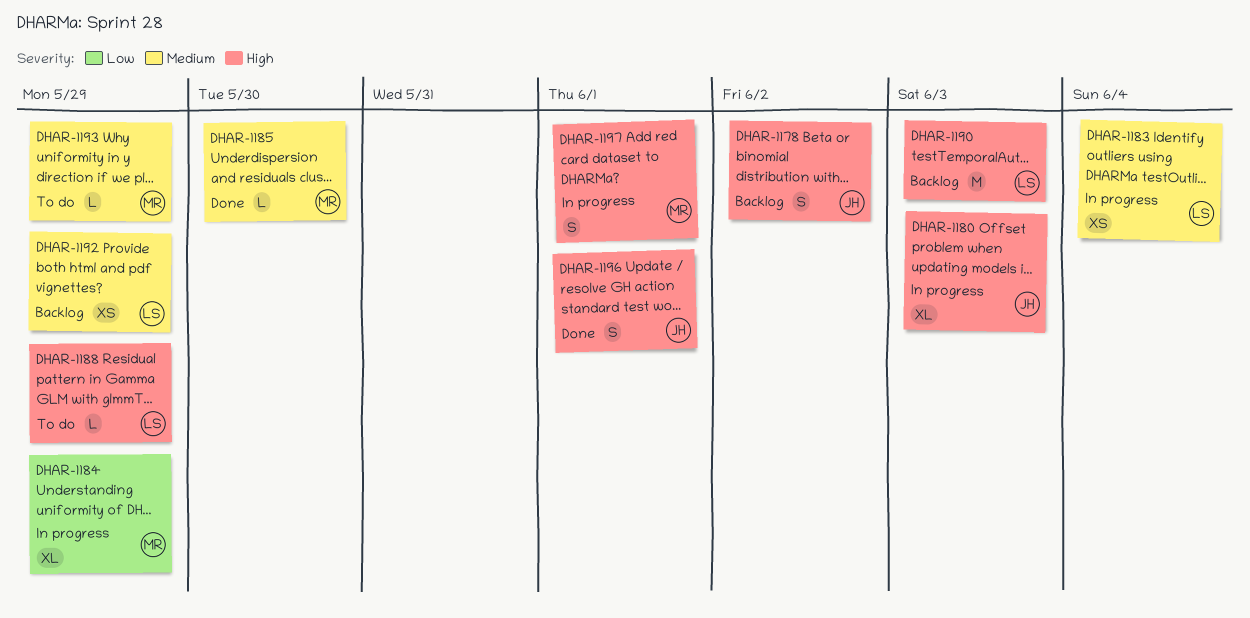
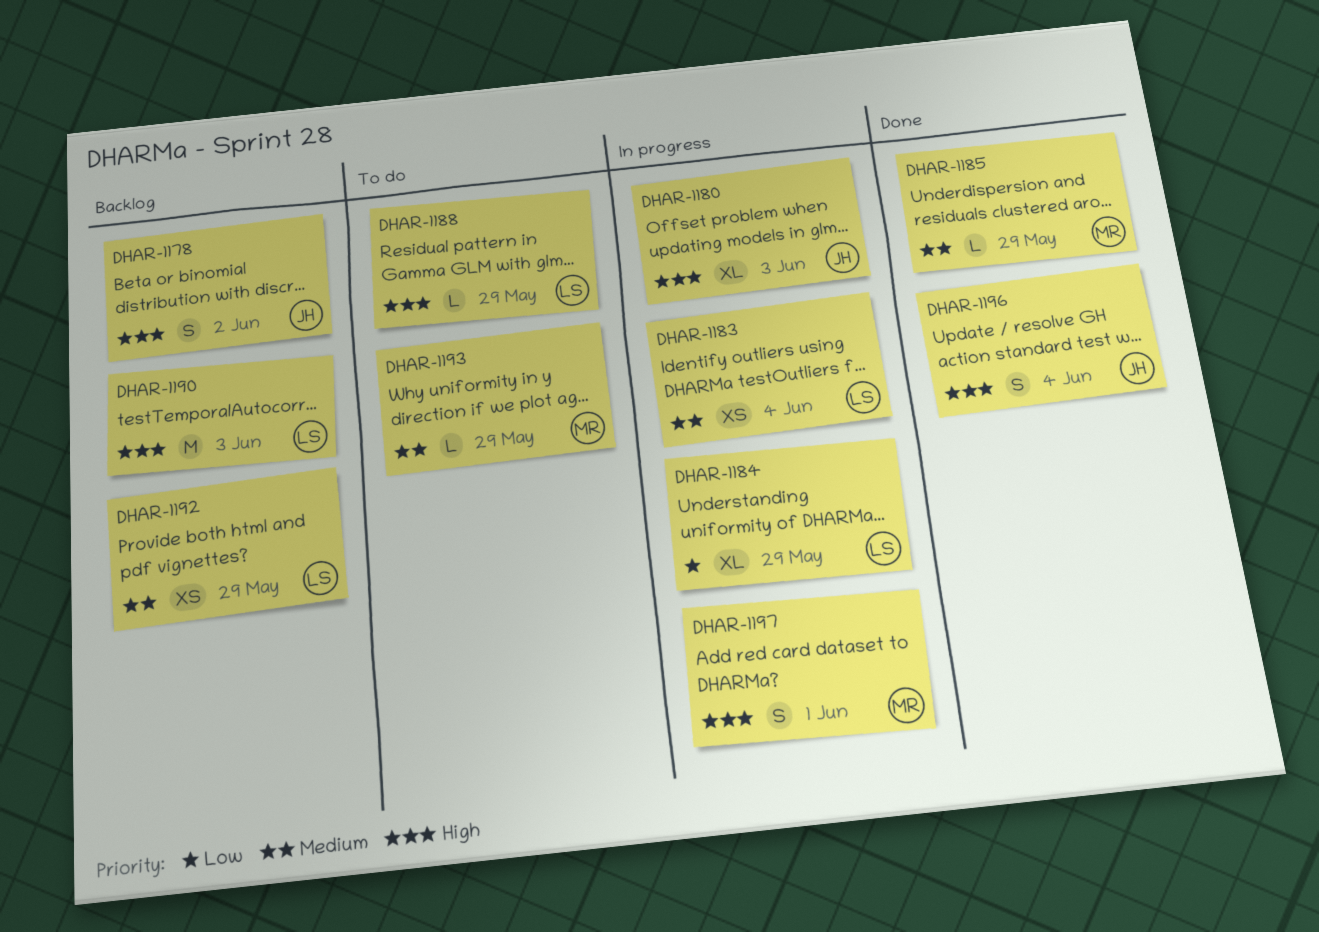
DHAR-1184, owner: MR -> LS
DHAR-1185, due: May 30 -> May 29
DHAR-1196, due: Jun 1 -> Jun 4

